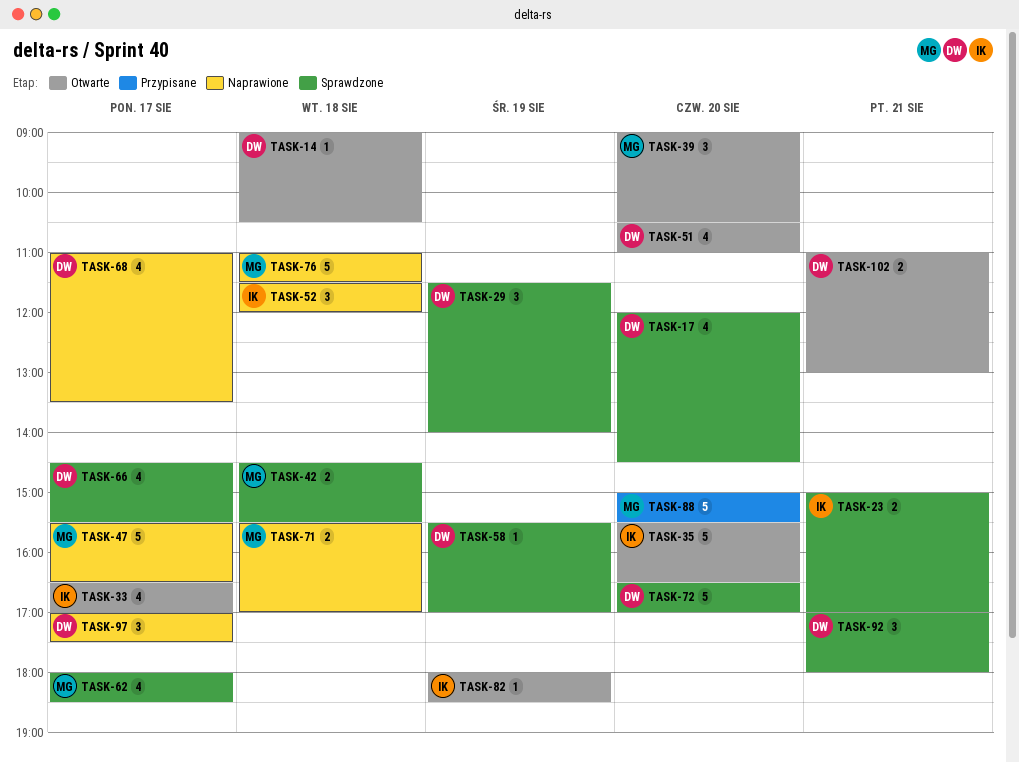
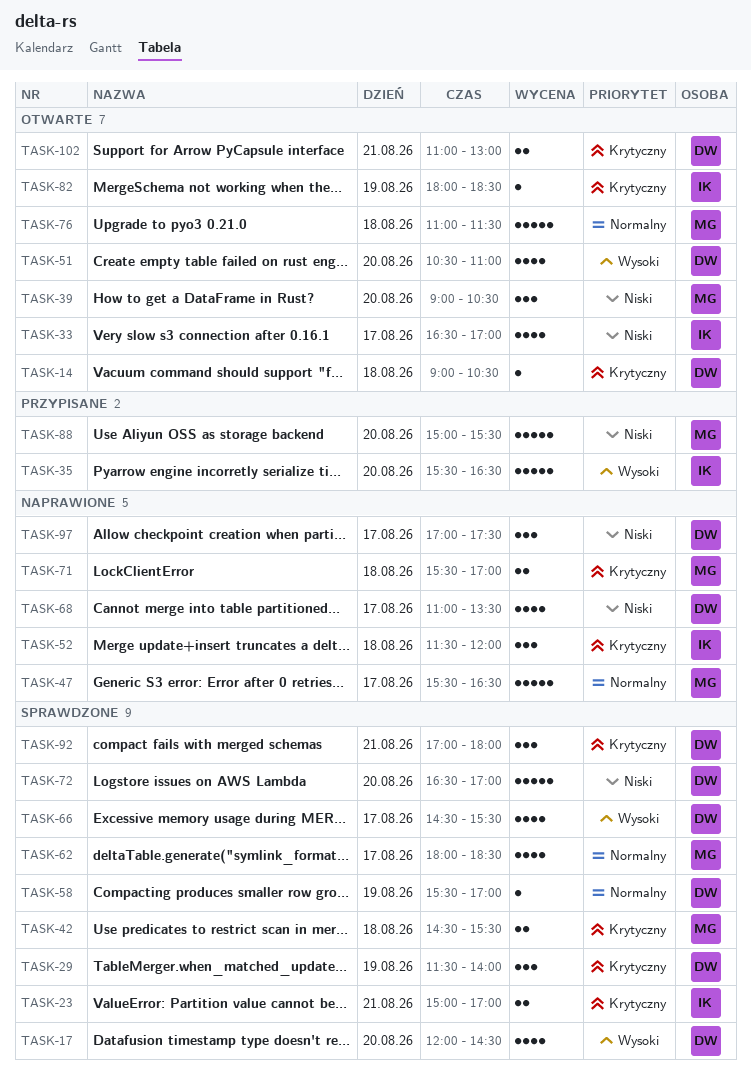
TASK-35, status: Otwarte -> Przypisane
TASK-76, status: Naprawione -> Otwarte

